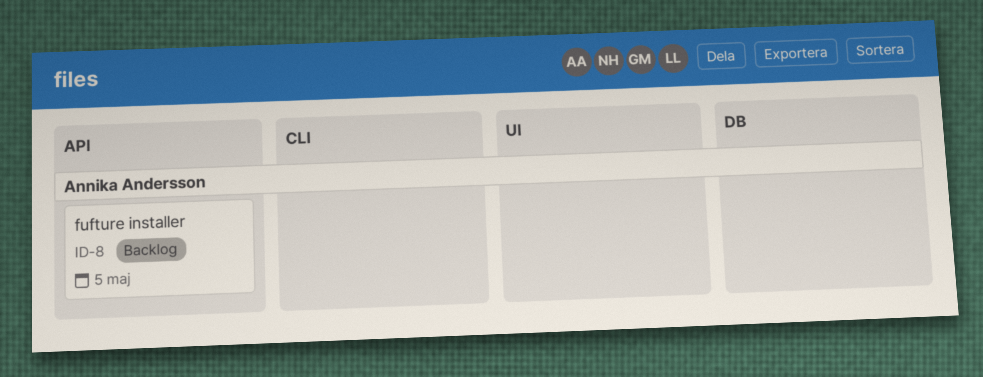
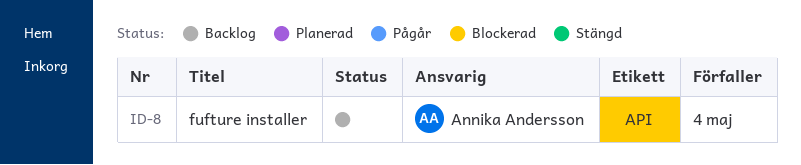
ID-8, due: May 5 -> May 4

